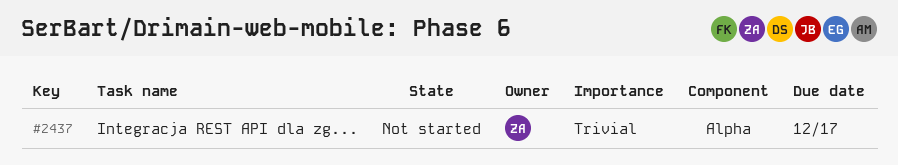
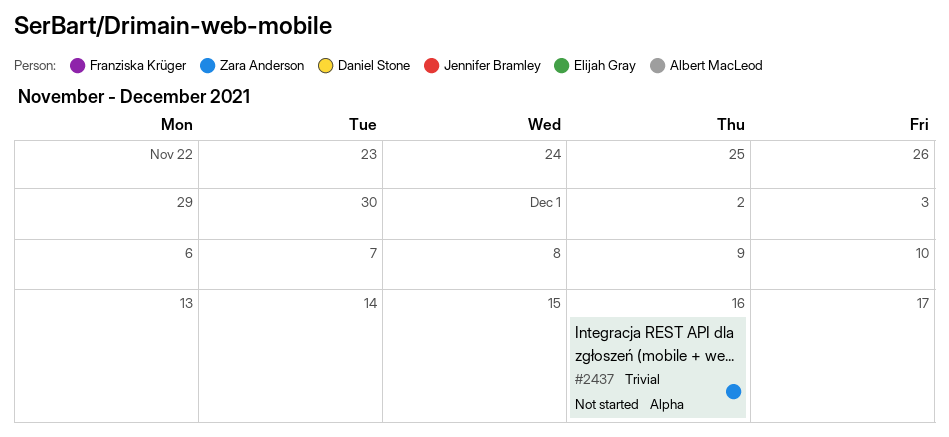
#2437, due: Dec 17 -> Dec 16

